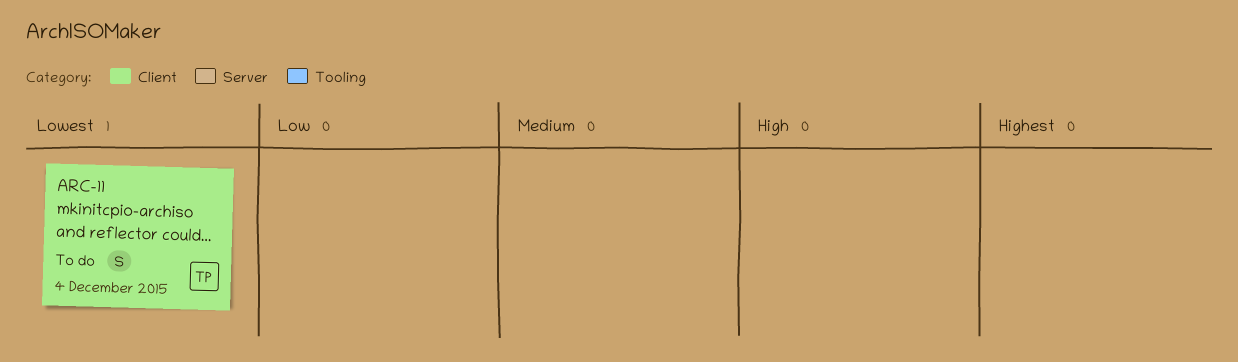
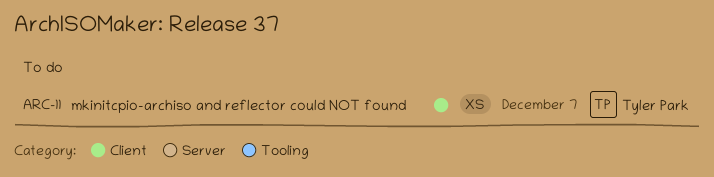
ARC-11, estimate: S -> XS
ARC-11, due: Dec 4 -> Dec 7

